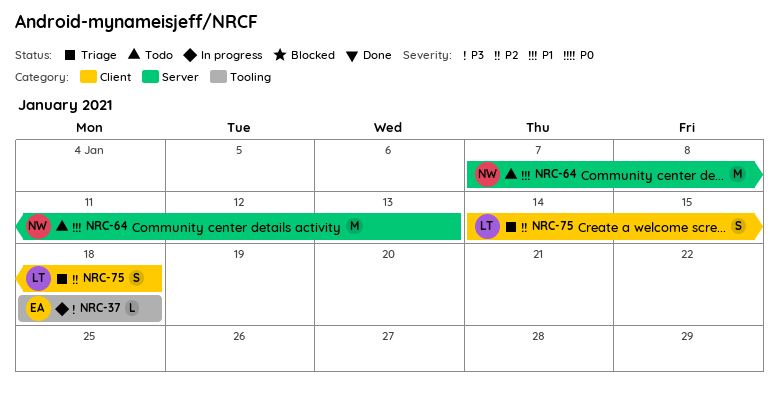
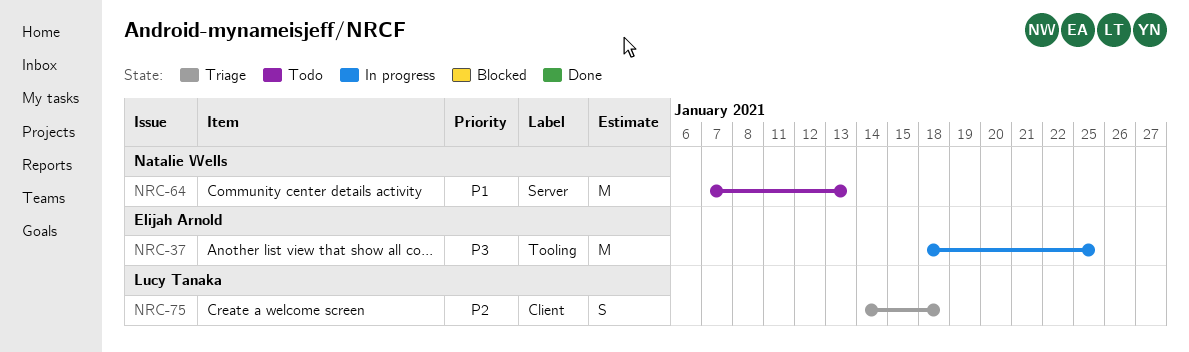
NRC-37, estimate: L -> M
NRC-37, due: Jan 18 -> Jan 25

